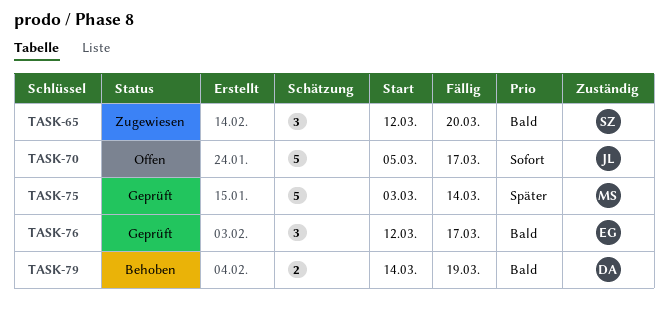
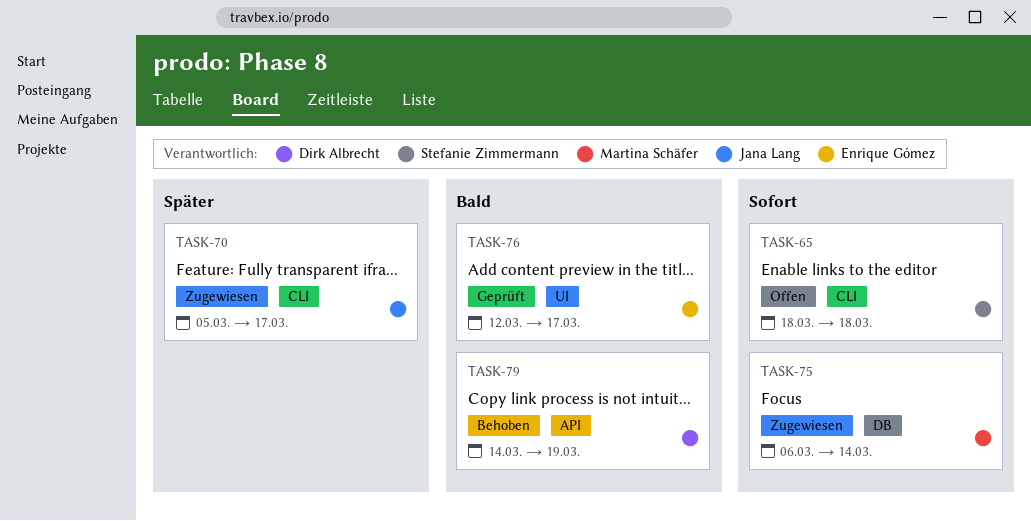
TASK-65, status: Zugewiesen -> Offen
TASK-65, priority: Bald -> Sofort
TASK-65, start: Mar 12 -> Mar 18
TASK-65, due: Mar 20 -> Mar 18
TASK-70, status: Offen -> Zugewiesen
TASK-70, priority: Sofort -> Später
TASK-75, status: Geprüft -> Zugewiesen
TASK-75, priority: Später -> Sofort
TASK-75, start: Mar 3 -> Mar 6

